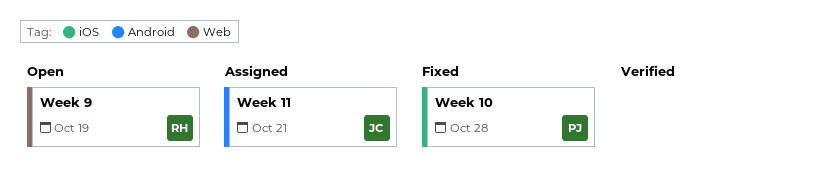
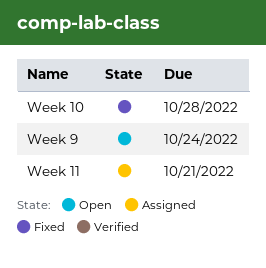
Week 9, due: Oct 19 -> Oct 24

